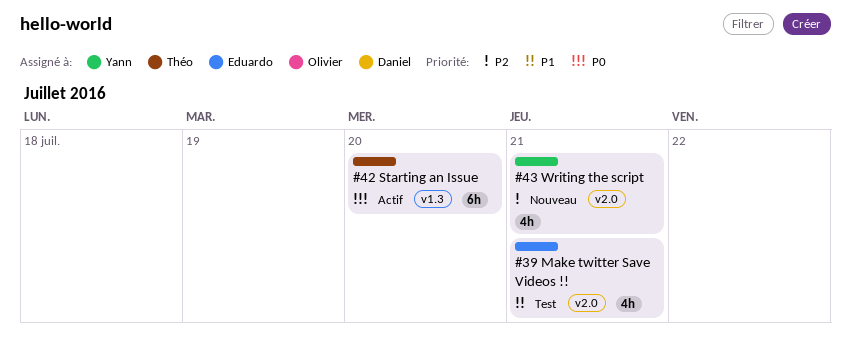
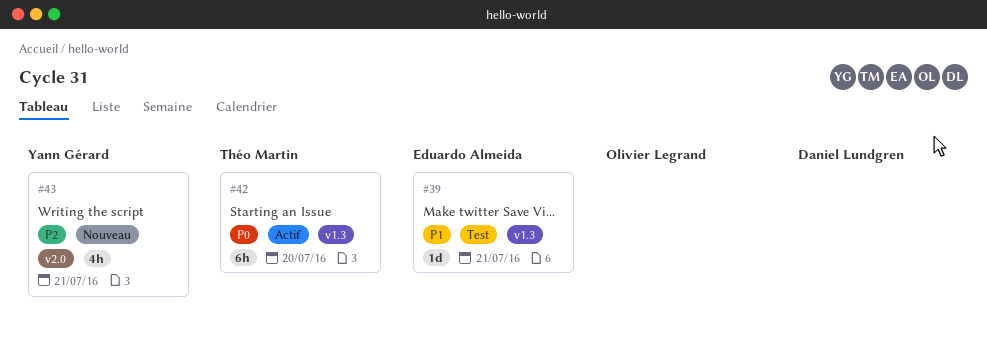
#39, label: v2.0 -> v1.3
#39, estimate: 4h -> 1d

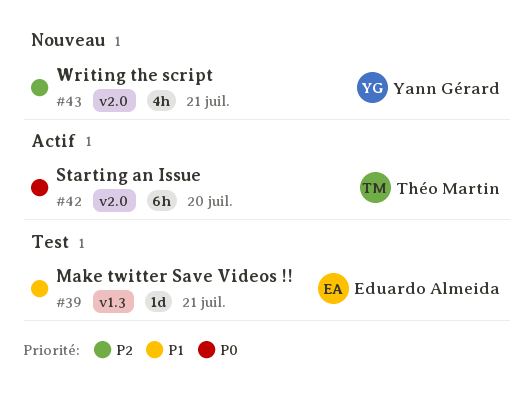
#42, label: v1.3 -> v2.0

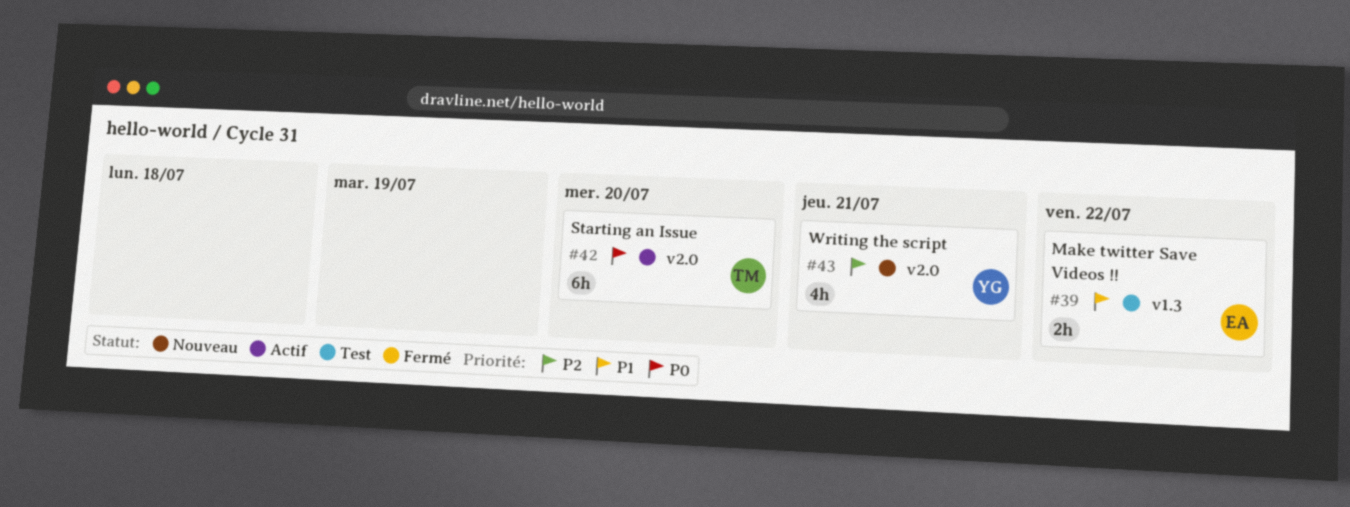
#39, estimate: 1d -> 2h
#39, due: Jul 21 -> Jul 22

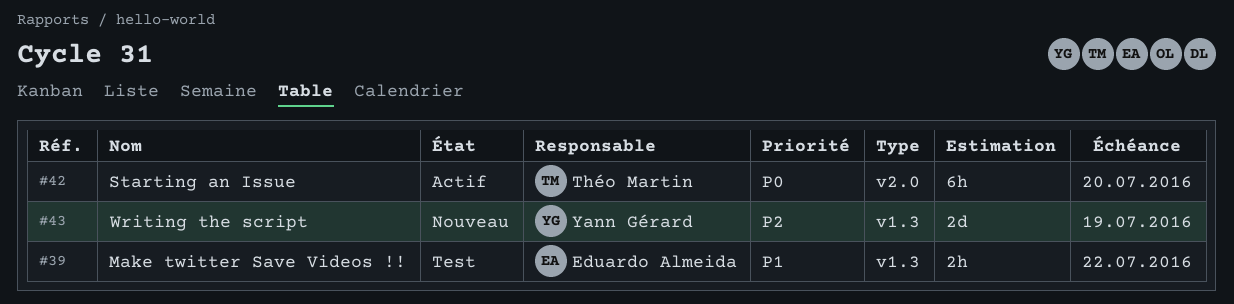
#43, label: v2.0 -> v1.3
#43, estimate: 4h -> 2d
#43, due: Jul 21 -> Jul 19

